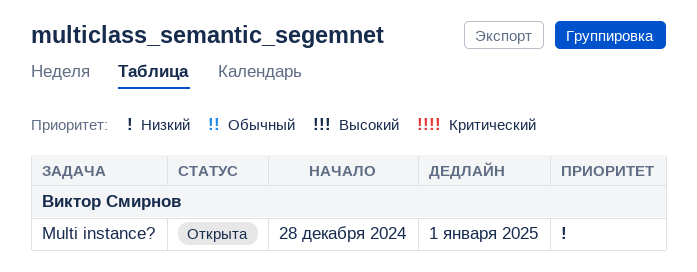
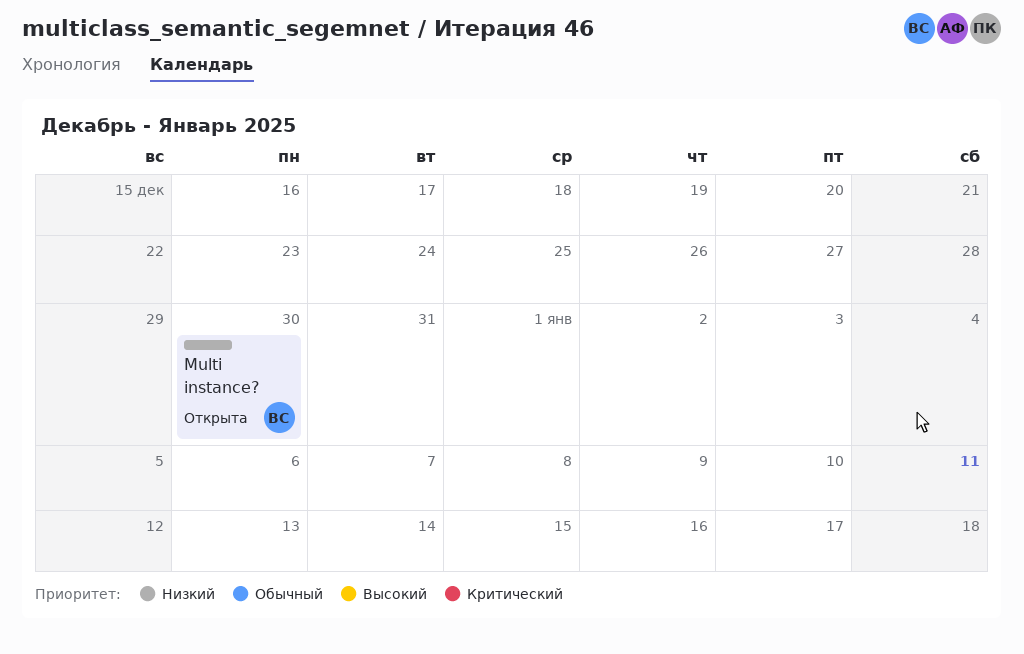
Multi instance?, due: Jan 1 -> Dec 30

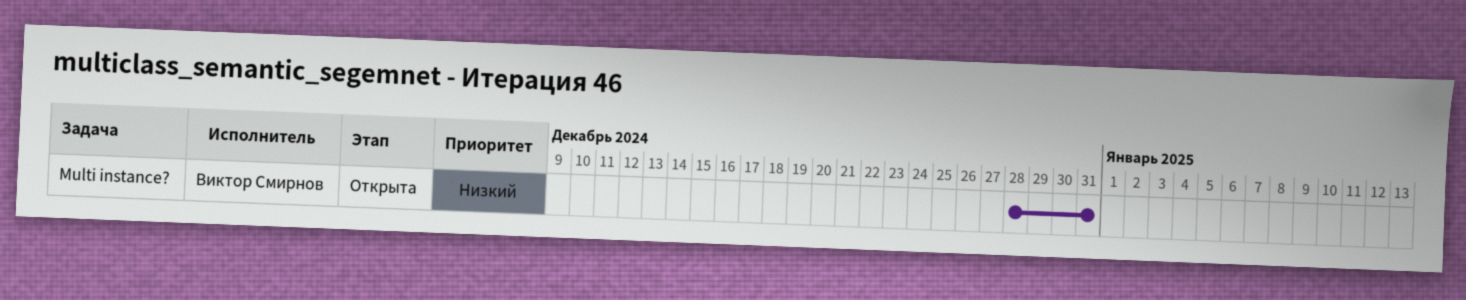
Multi instance?, due: Dec 30 -> Dec 31

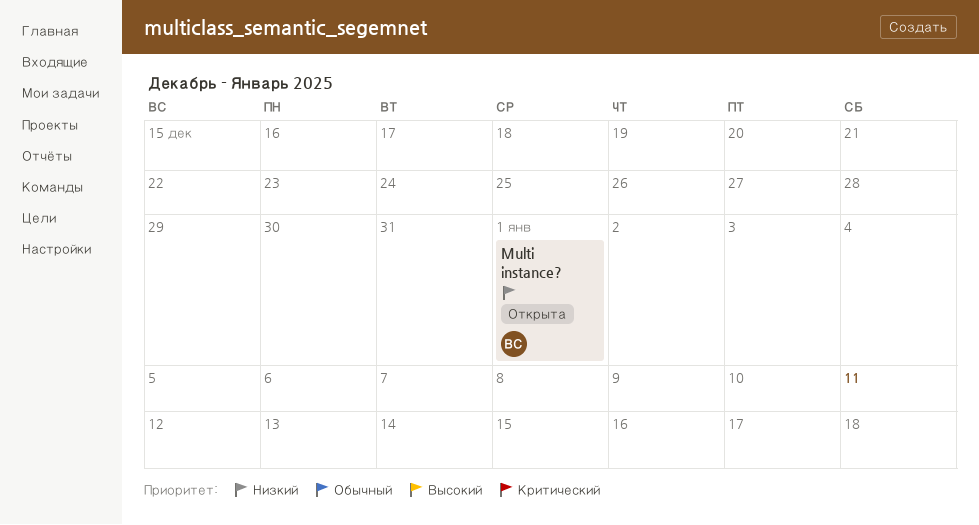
Multi instance?, due: Dec 31 -> Jan 1

